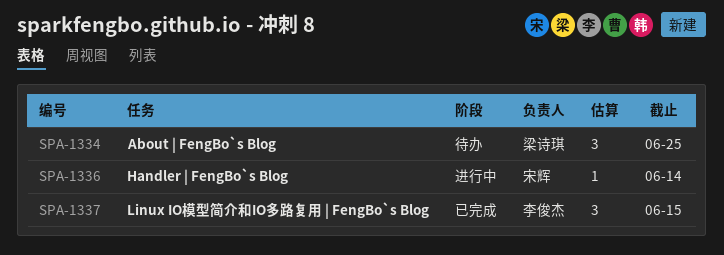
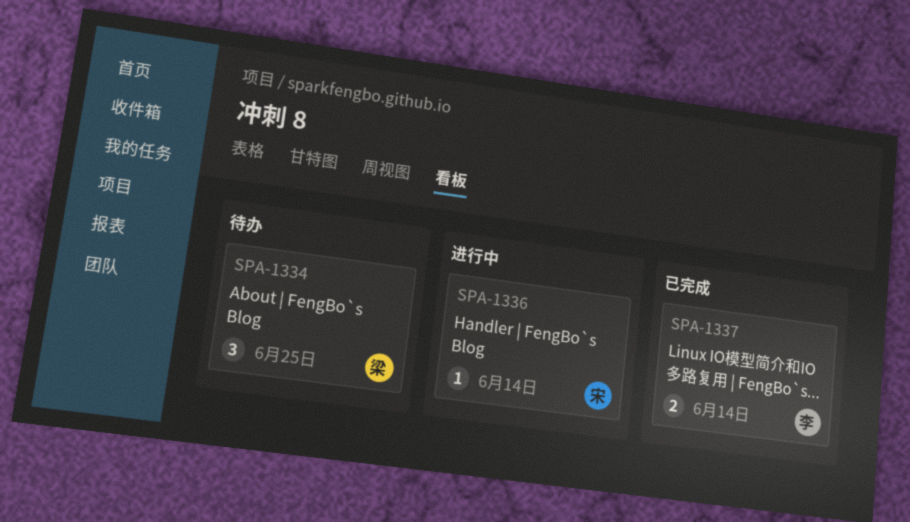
SPA-1337, estimate: 3 -> 2
SPA-1337, due: Jun 15 -> Jun 14

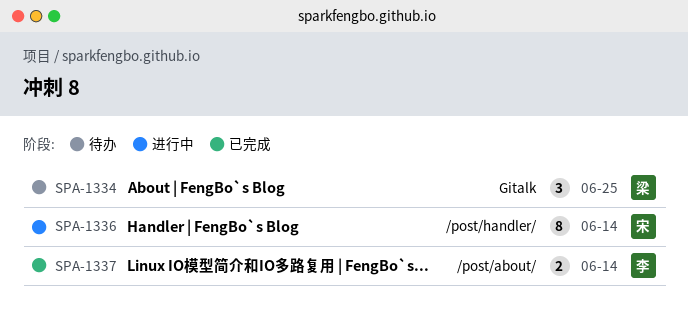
SPA-1336, estimate: 1 -> 8

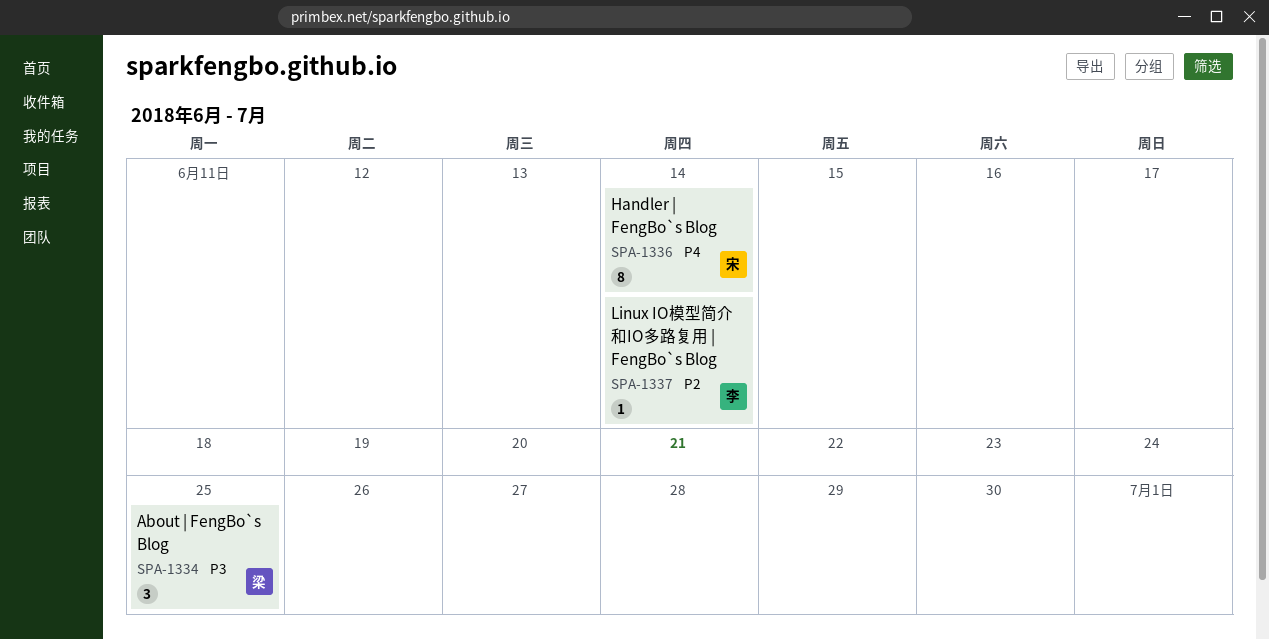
SPA-1337, estimate: 2 -> 1

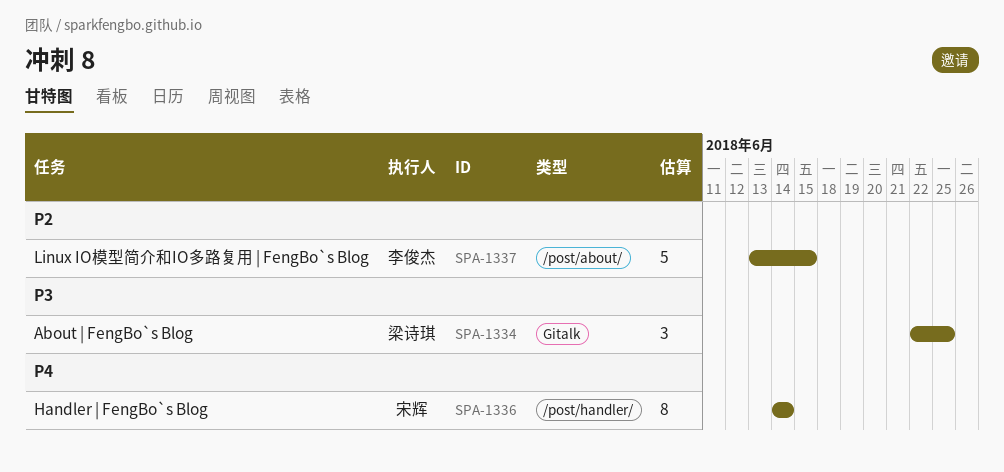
SPA-1337, estimate: 1 -> 5
SPA-1337, due: Jun 14 -> Jun 15

